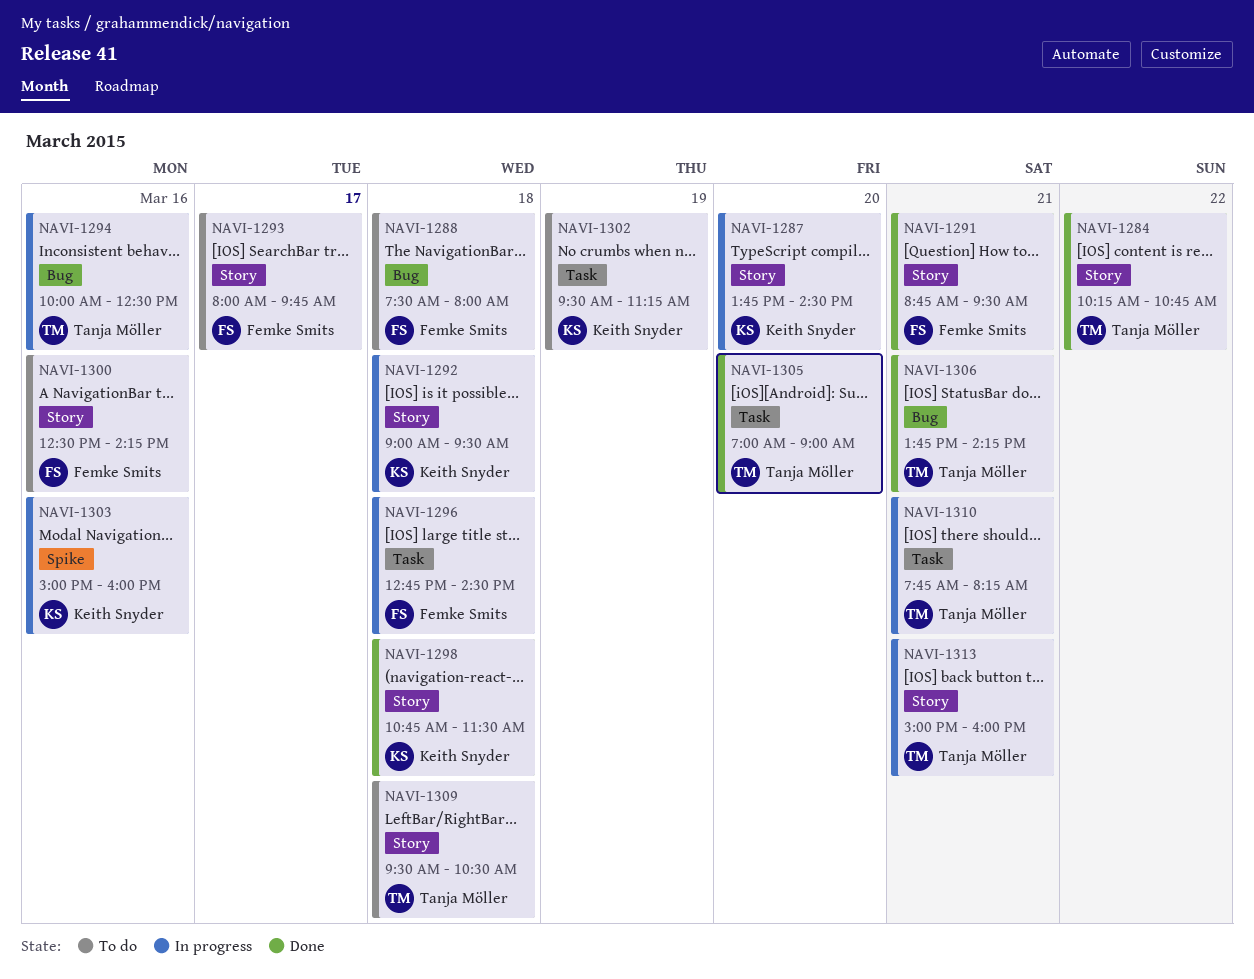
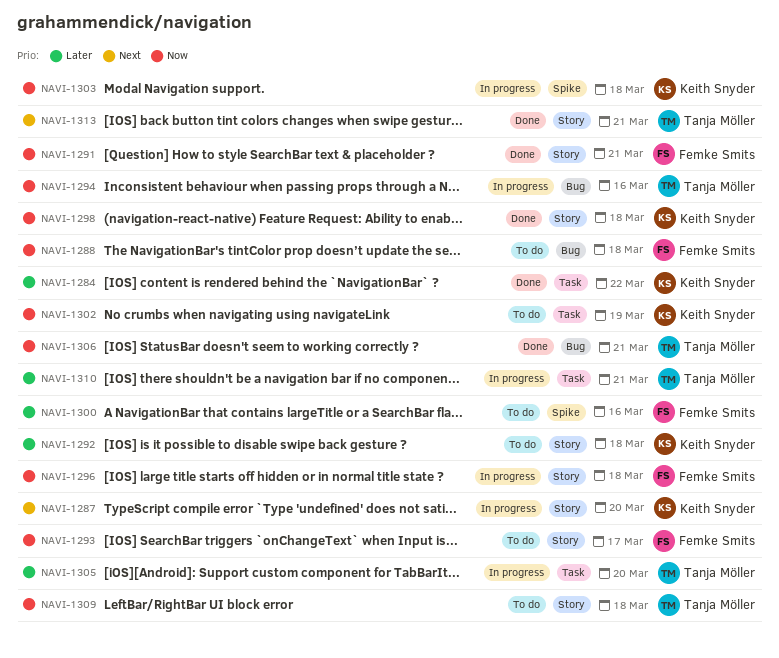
NAVI-1284, owner: Tanja Möller -> Keith Snyder
NAVI-1284, label: Story -> Task
NAVI-1292, status: In progress -> To do
NAVI-1296, label: Task -> Story
NAVI-1300, label: Story -> Spike
NAVI-1303, day: Mar 16 -> Mar 18
NAVI-1305, status: Done -> In progress
NAVI-1313, status: In progress -> Done

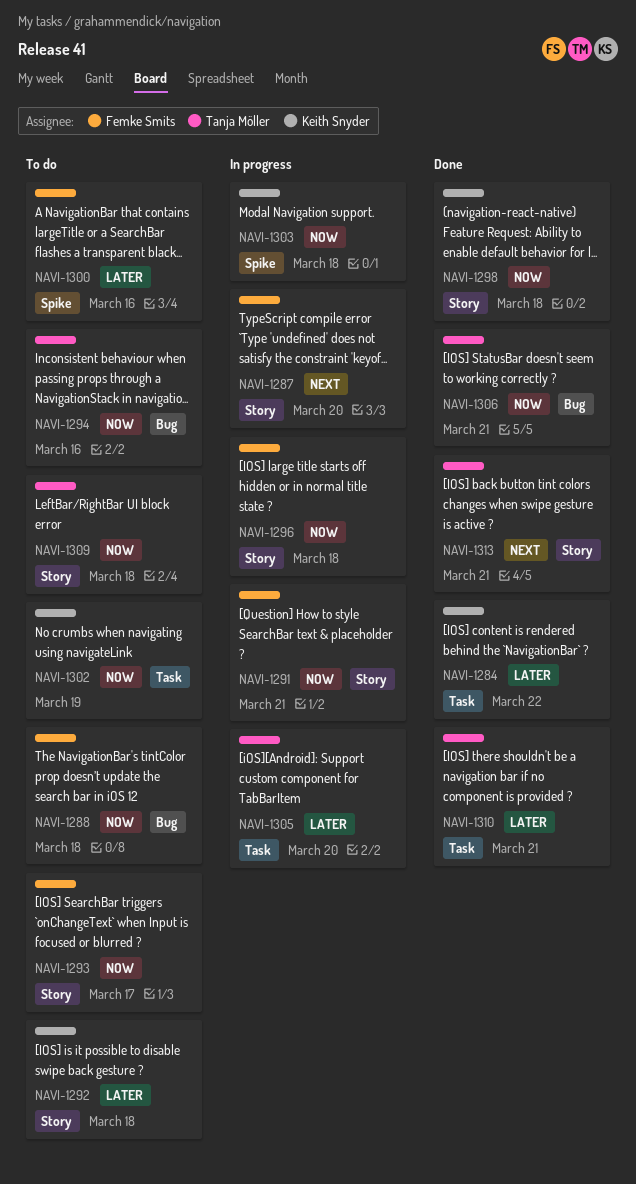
NAVI-1287, owner: Keith Snyder -> Femke Smits
NAVI-1291, status: Done -> In progress
NAVI-1294, status: In progress -> To do
NAVI-1310, status: In progress -> Done

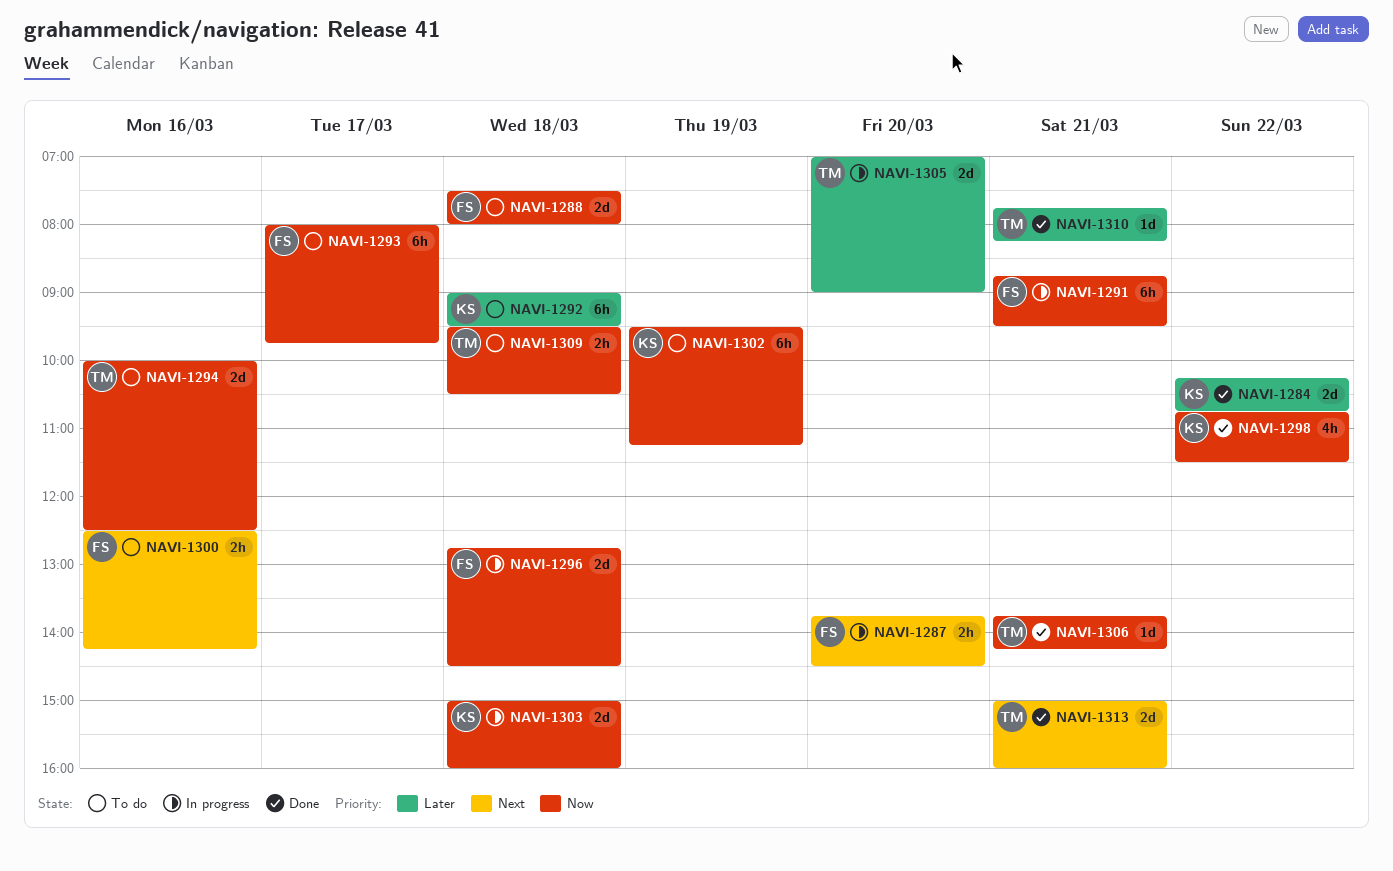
NAVI-1298, day: Mar 18 -> Mar 22
NAVI-1300, priority: Later -> Next

